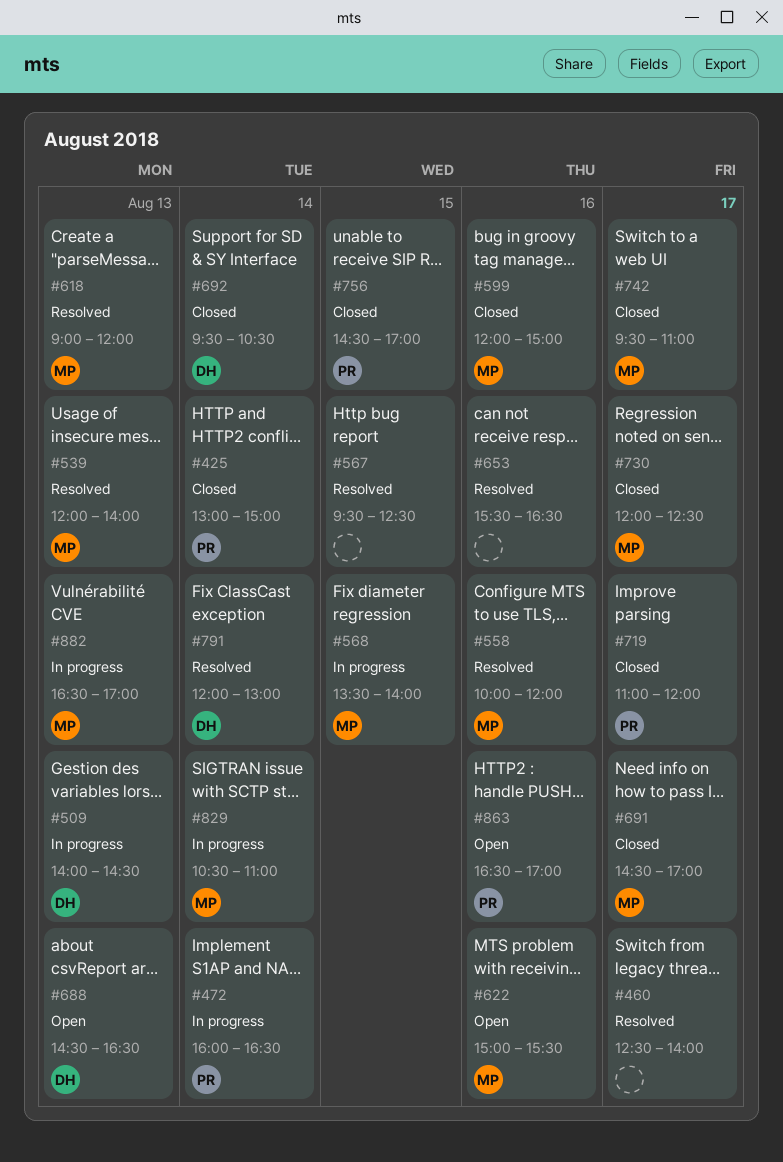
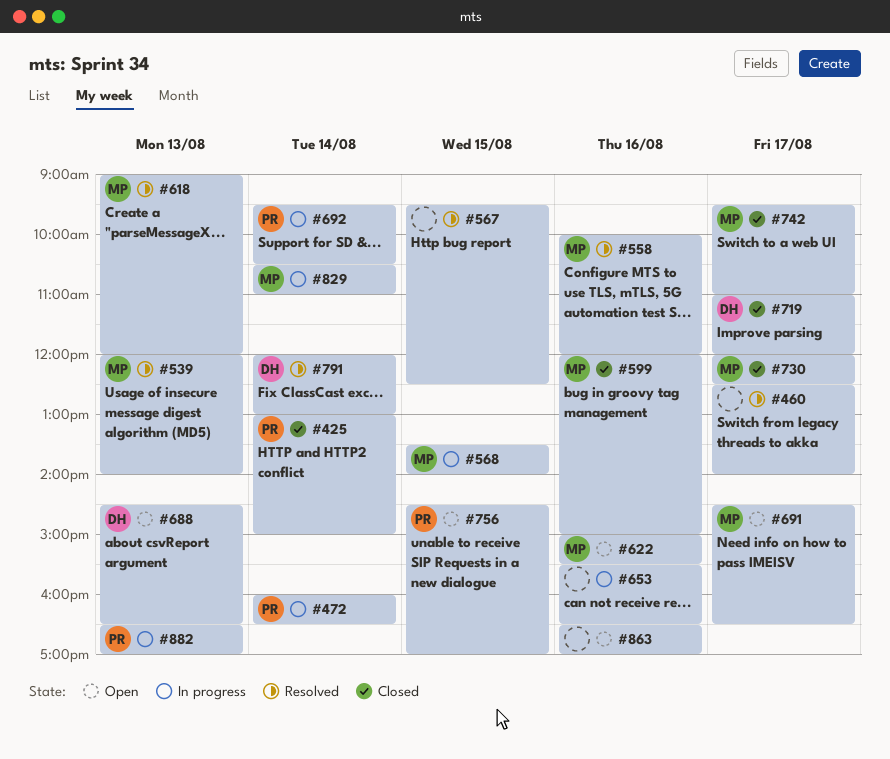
#509: present -> none
#653, status: Resolved -> In progress
#691, status: Closed -> Open
#691, ends: 17:00 -> 16:30
#692, status: Closed -> In progress
#692, owner: DH -> PR
#719, owner: PR -> DH
#756, status: Closed -> Open
#863, owner: PR -> none
#882, owner: MP -> PR

